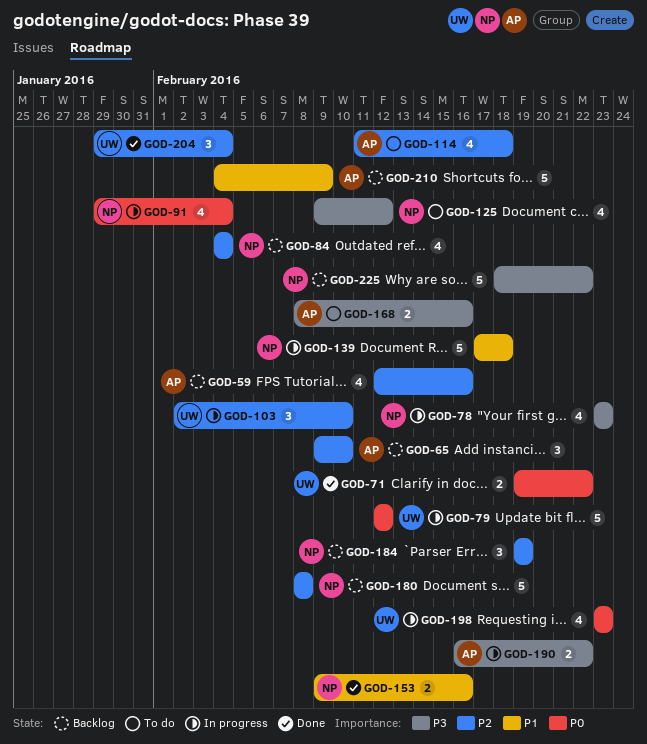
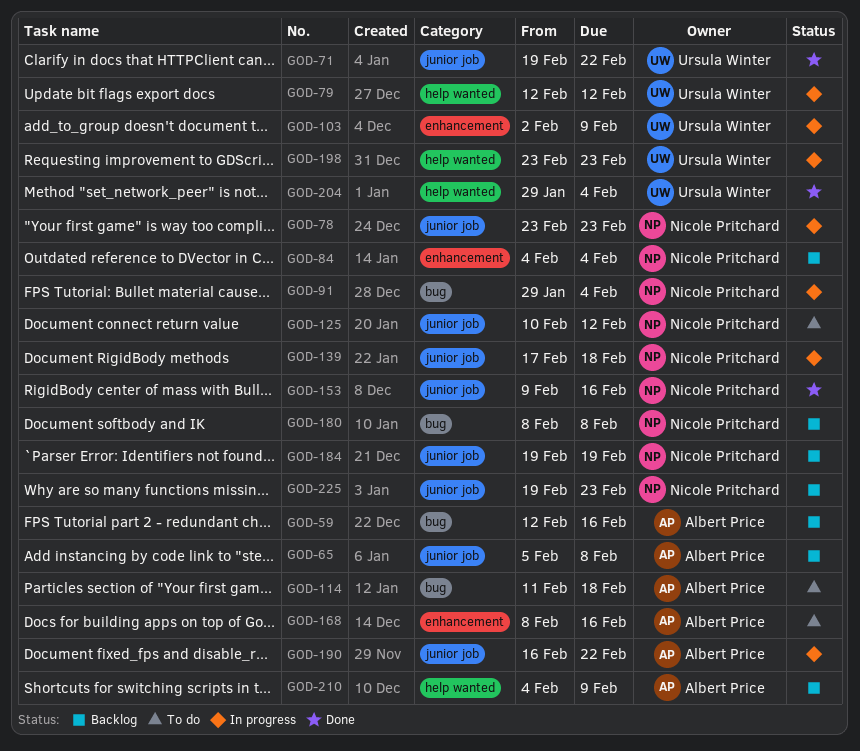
GOD-65, start: Feb 9 -> Feb 5
GOD-65, due: Feb 10 -> Feb 8
GOD-103, due: Feb 10 -> Feb 9
GOD-125, start: Feb 9 -> Feb 10
GOD-225, start: Feb 18 -> Feb 19
GOD-225, due: Feb 22 -> Feb 23

